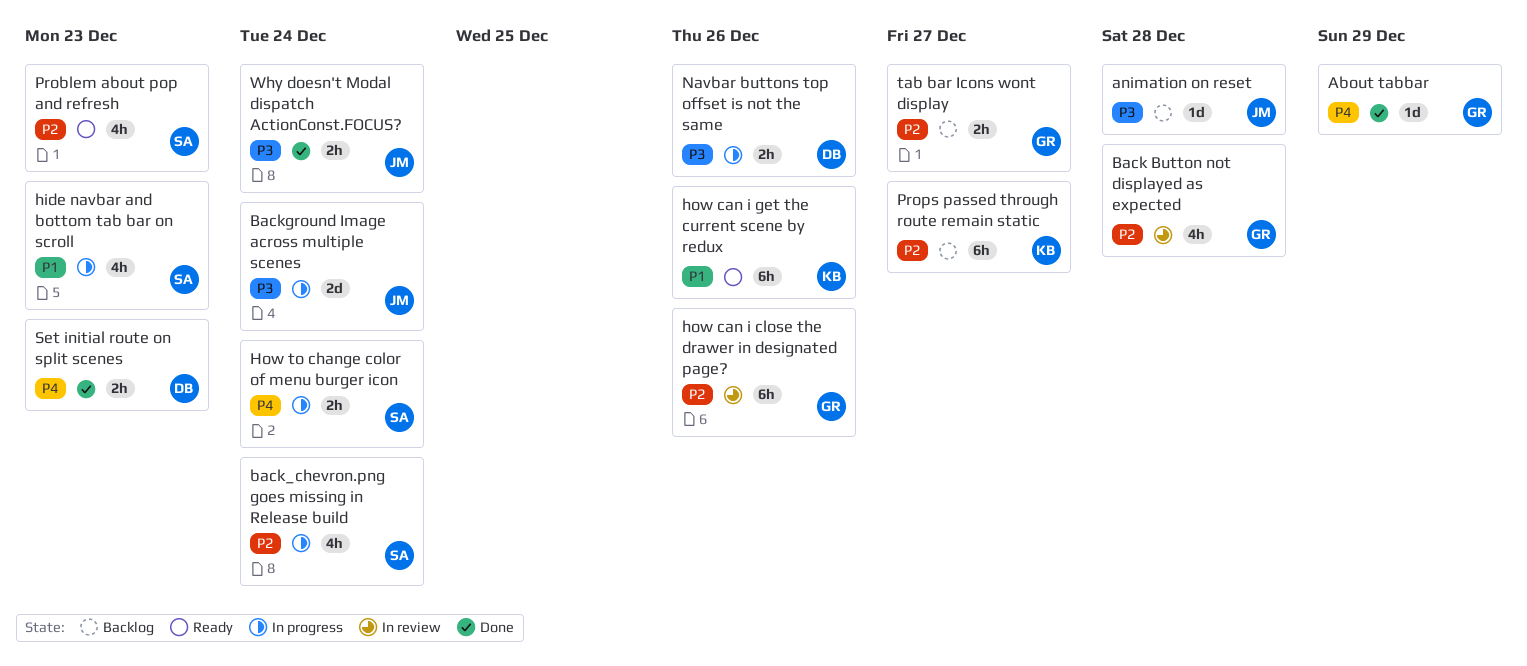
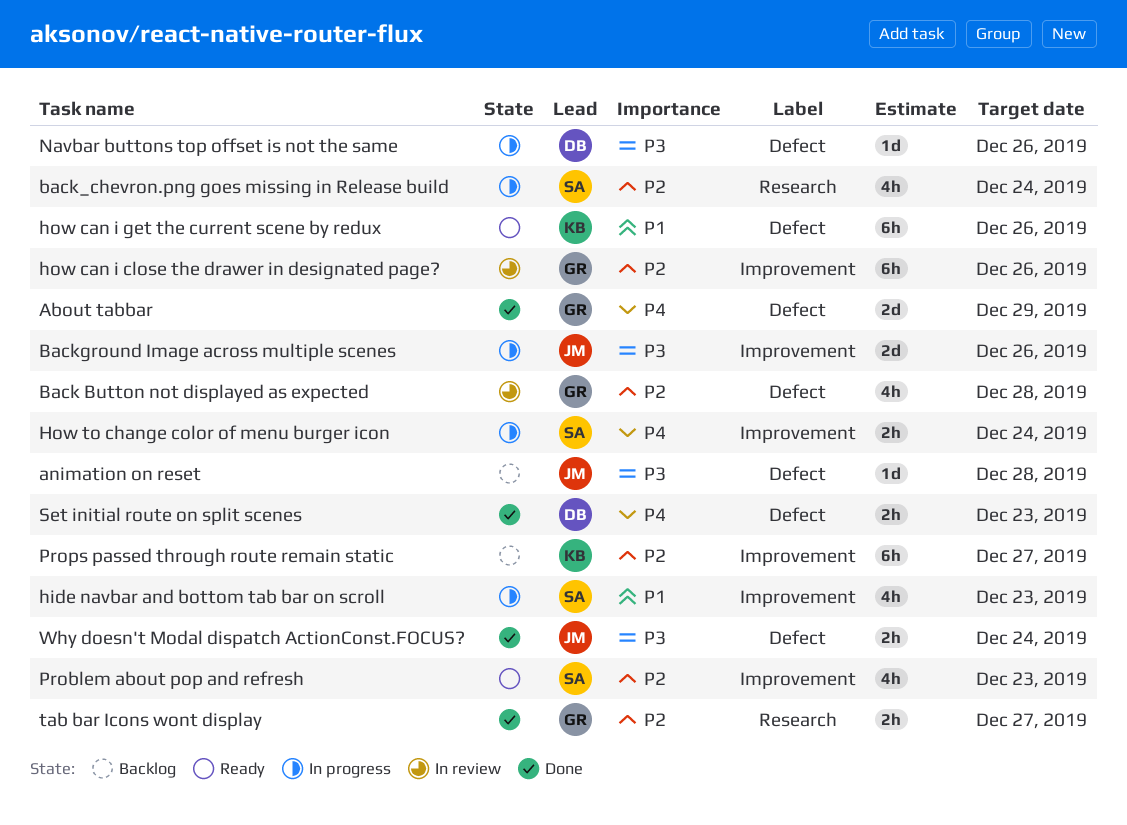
About tabbar, estimate: 1d -> 2d
Background Image across multiple scenes, due: Dec 24 -> Dec 26
Navbar buttons top offset is not the same, estimate: 2h -> 1d
tab bar Icons wont display, status: Backlog -> Done

